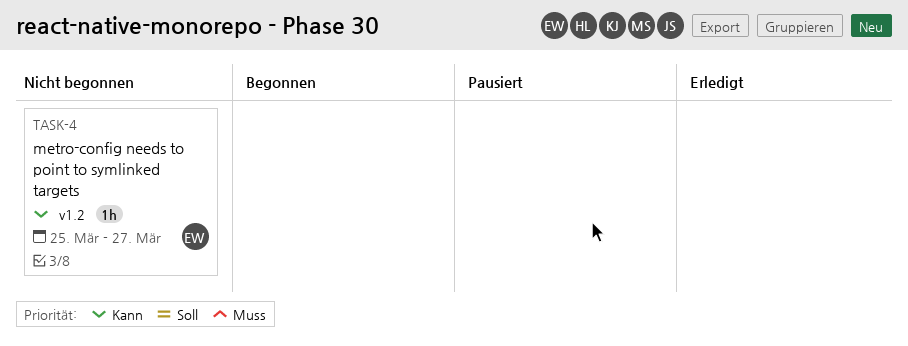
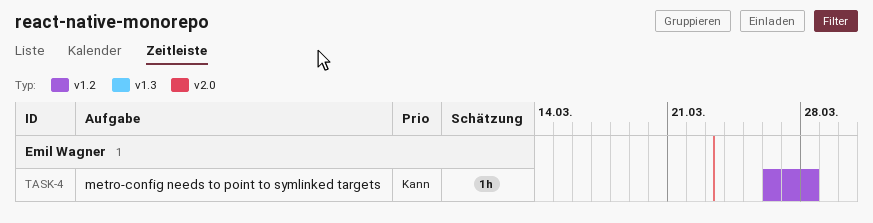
TASK-4, start: Mar 25 -> Mar 26
TASK-4, due: Mar 27 -> Mar 28

